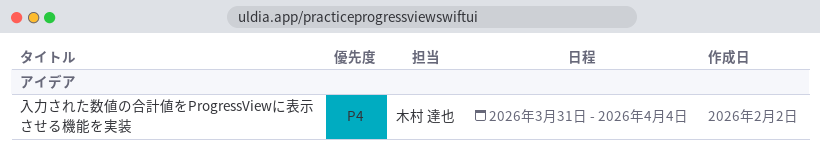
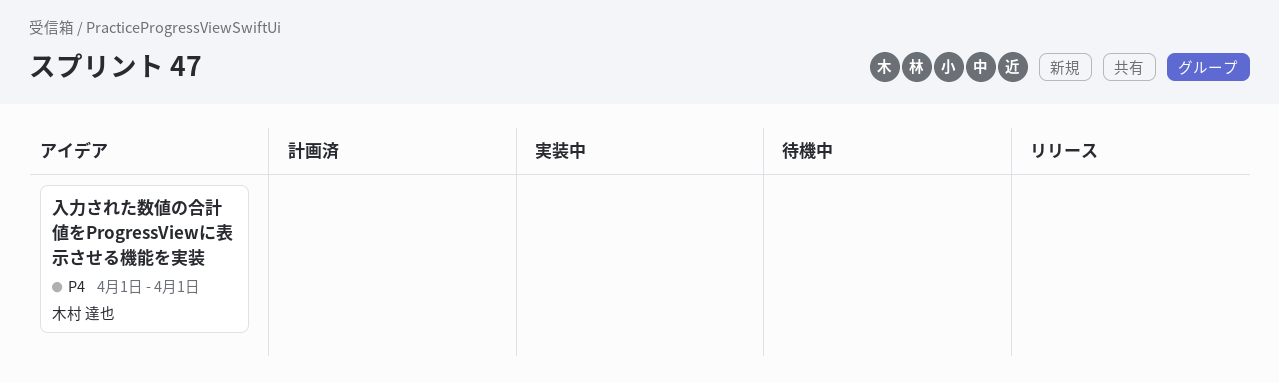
入力された数値の合計値をProgressViewに表示させる機能を実装, start: Mar 31 -> Apr 1
入力された数値の合計値をProgressViewに表示させる機能を実装, due: Apr 4 -> Apr 1

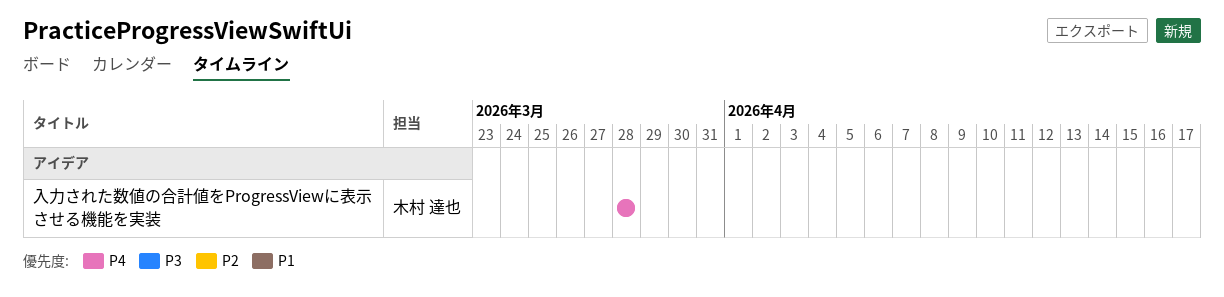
入力された数値の合計値をProgressViewに表示させる機能を実装, start: Apr 1 -> Mar 28
入力された数値の合計値をProgressViewに表示させる機能を実装, due: Apr 1 -> Mar 28

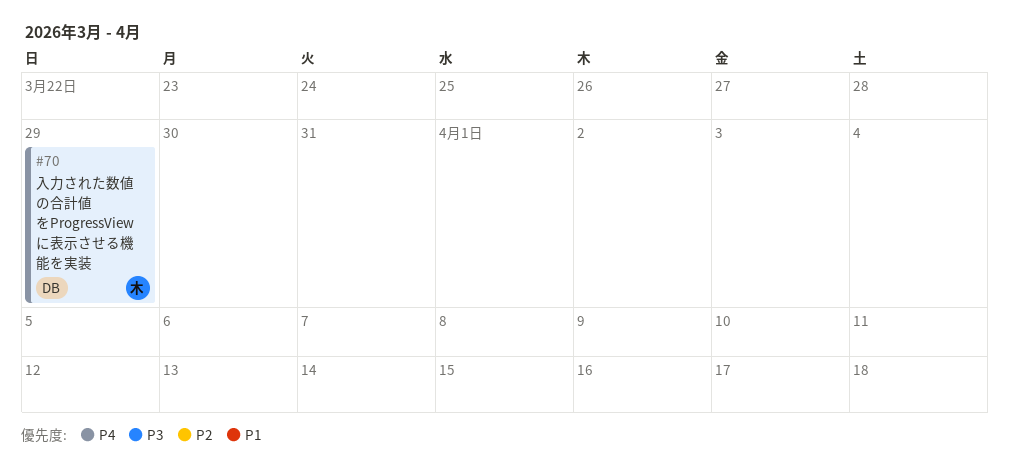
入力された数値の合計値をProgressViewに表示させる機能を実装, due: Mar 28 -> Mar 29

